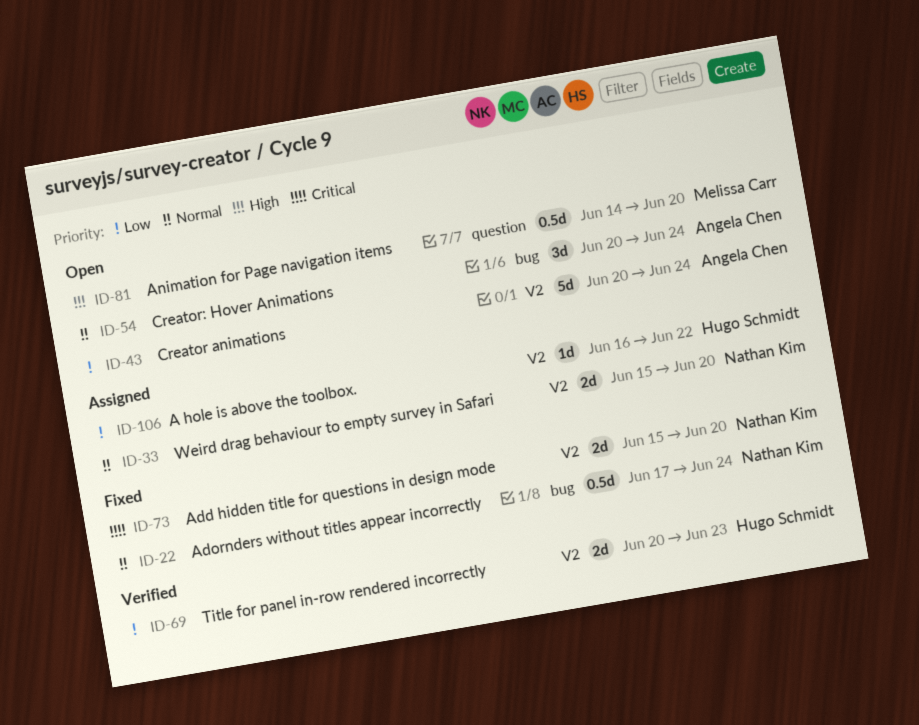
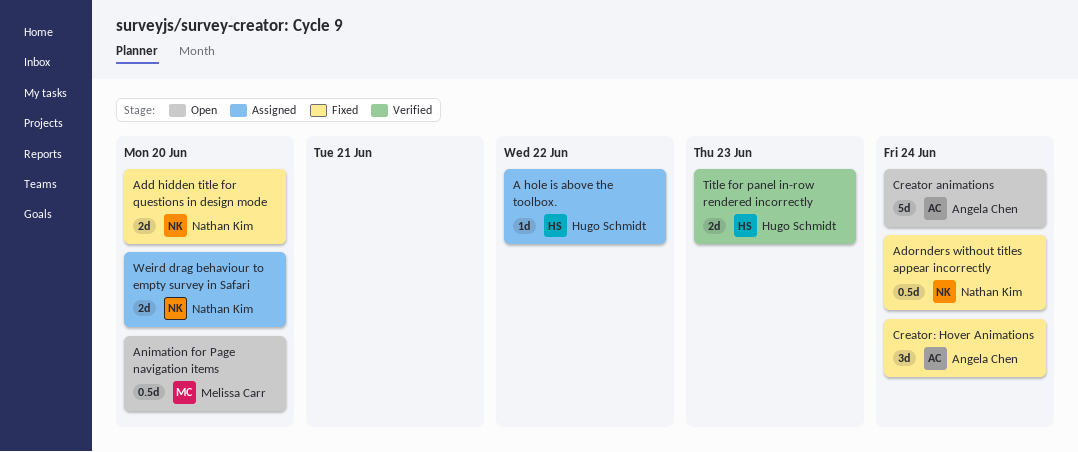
Creator: Hover Animations, status: Open -> Fixed

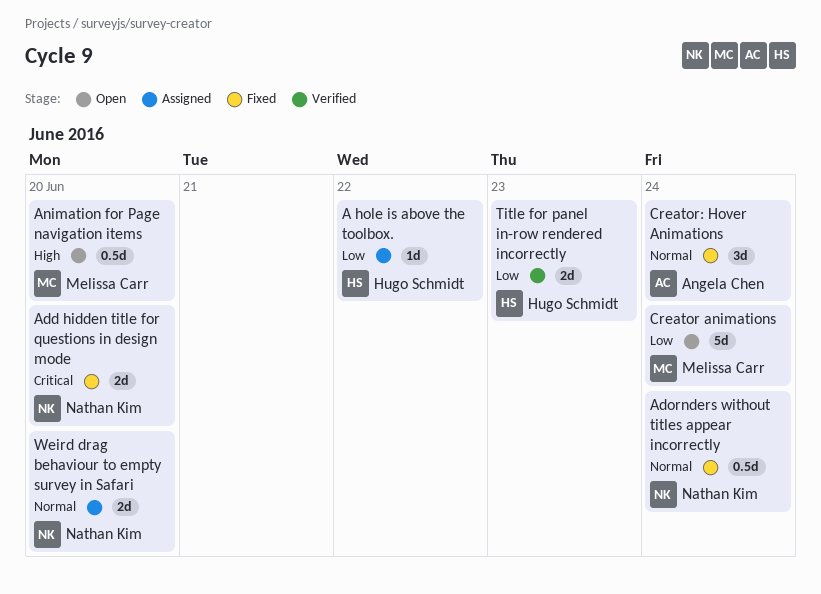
Creator animations, owner: Angela Chen -> Melissa Carr

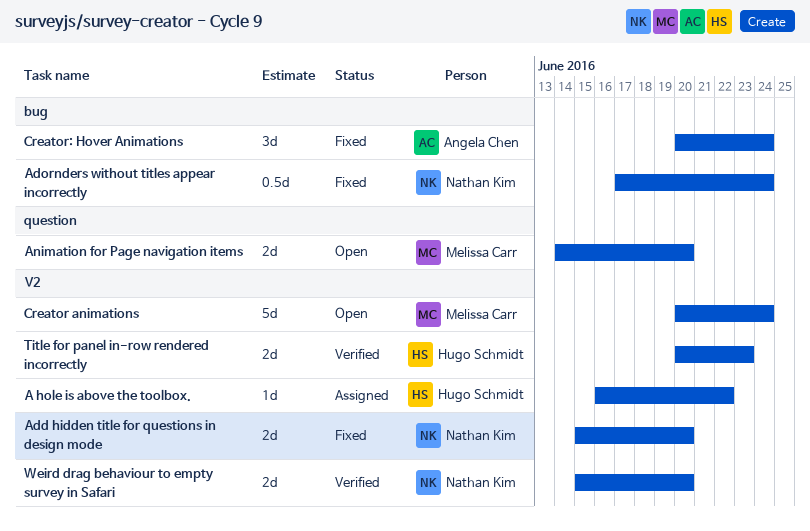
Animation for Page navigation items, estimate: 0.5d -> 2d
Weird drag behaviour to empty survey in Safari, status: Assigned -> Verified

